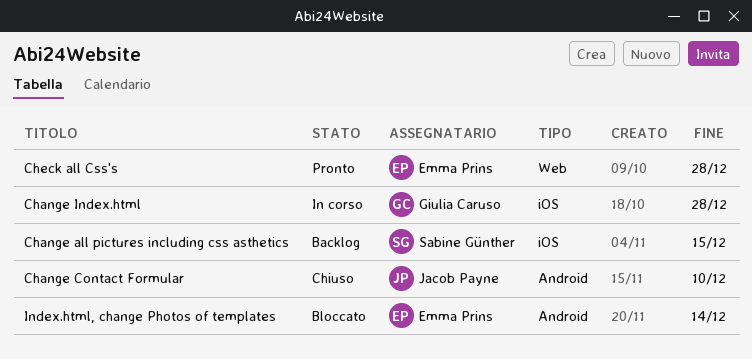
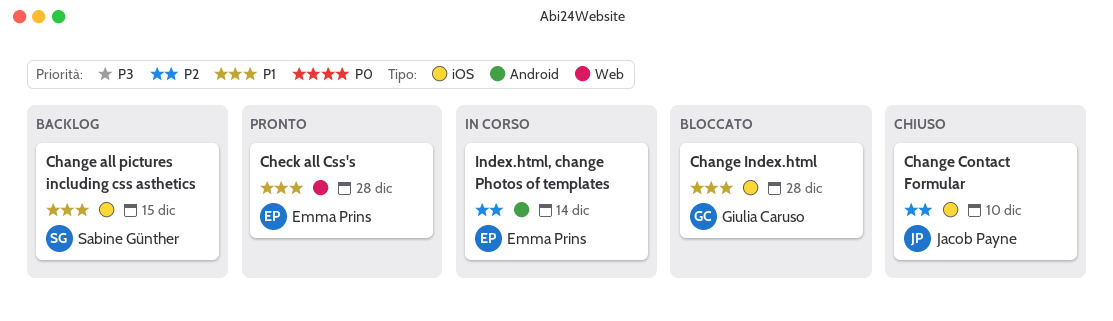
Change Contact Formular, label: Android -> iOS
Change Index.html, status: In corso -> Bloccato
Index.html, change Photos of templates, status: Bloccato -> In corso

